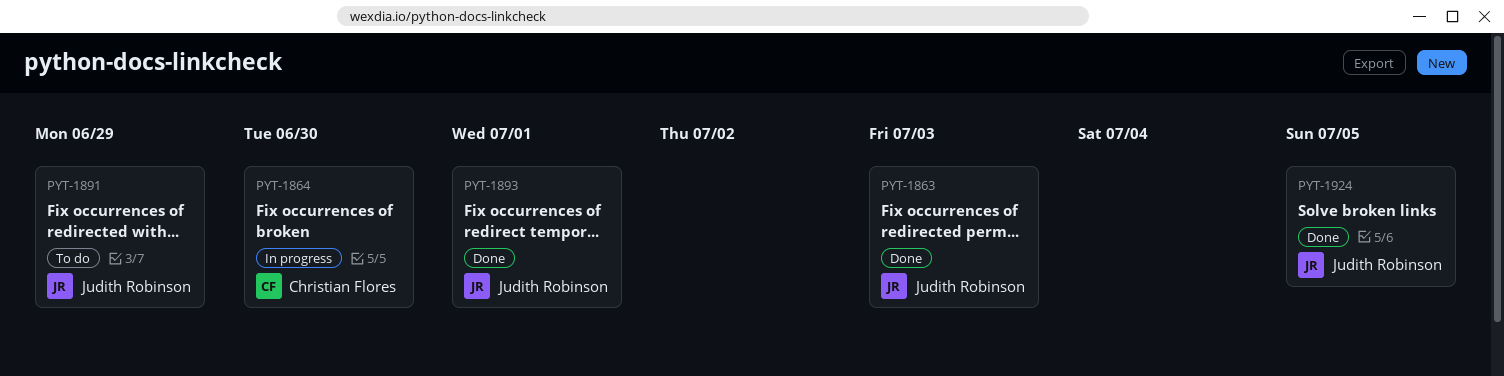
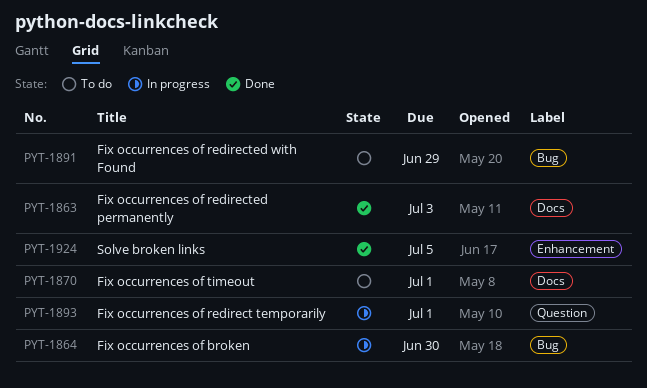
PYT-1870: none -> present
PYT-1893, status: Done -> In progress

